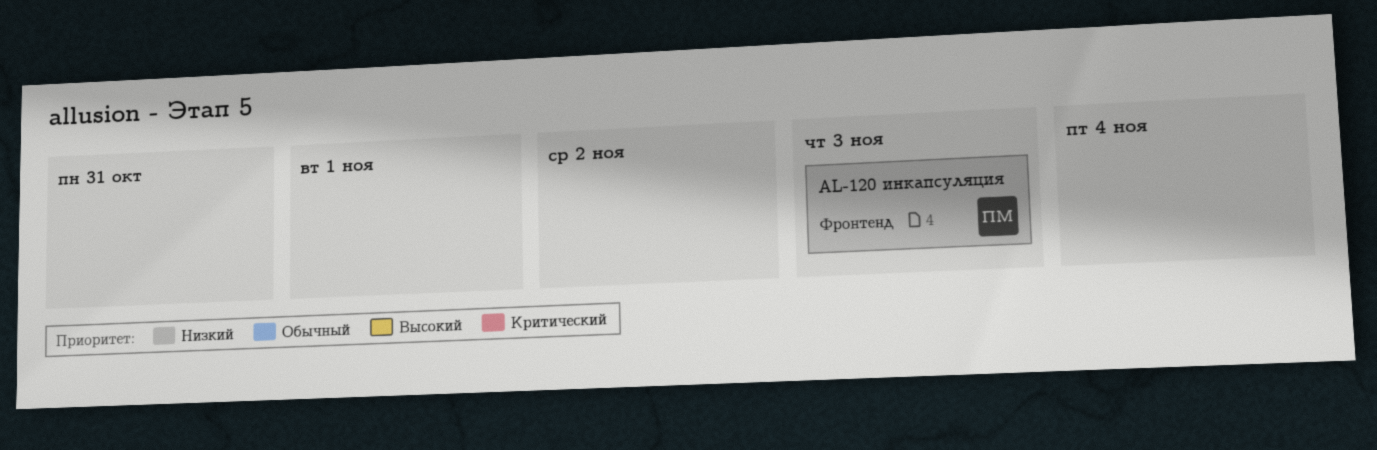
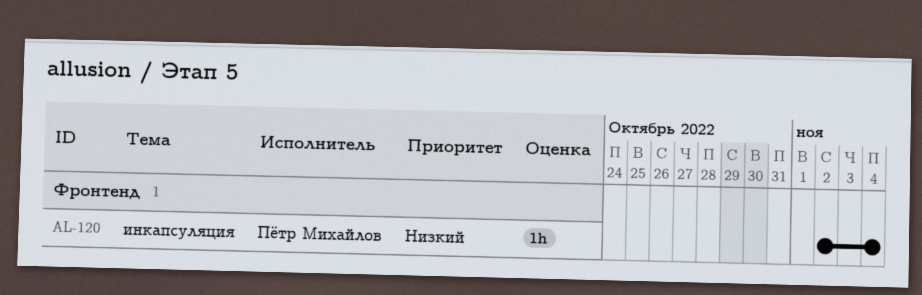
AL-120, due: Nov 3 -> Nov 4

